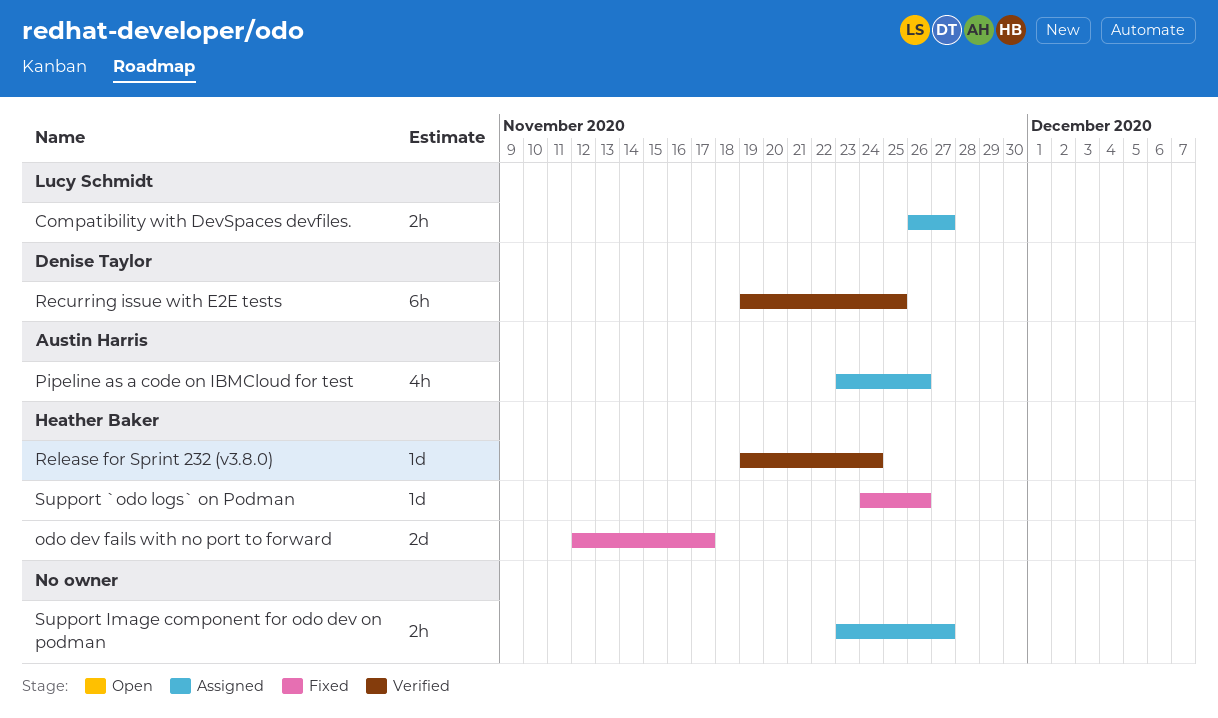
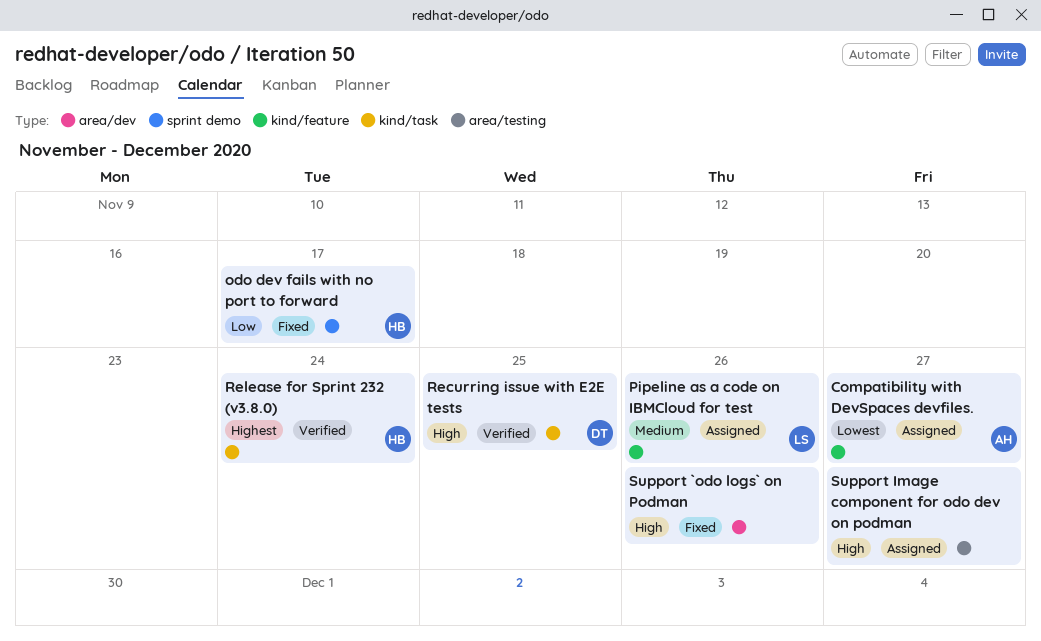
Compatibility with DevSpaces devfiles., owner: Lucy Schmidt -> Austin Harris
Pipeline as a code on IBMCloud for test, owner: Austin Harris -> Lucy Schmidt
Support `odo logs` on Podman, owner: Heather Baker -> none

